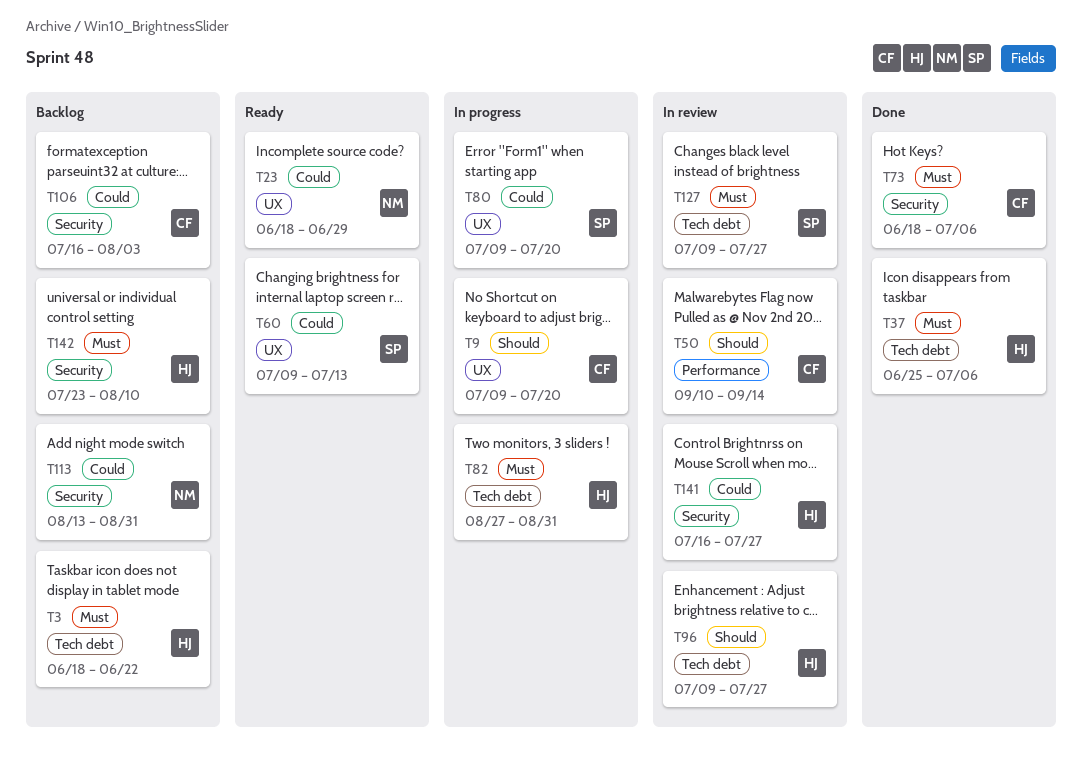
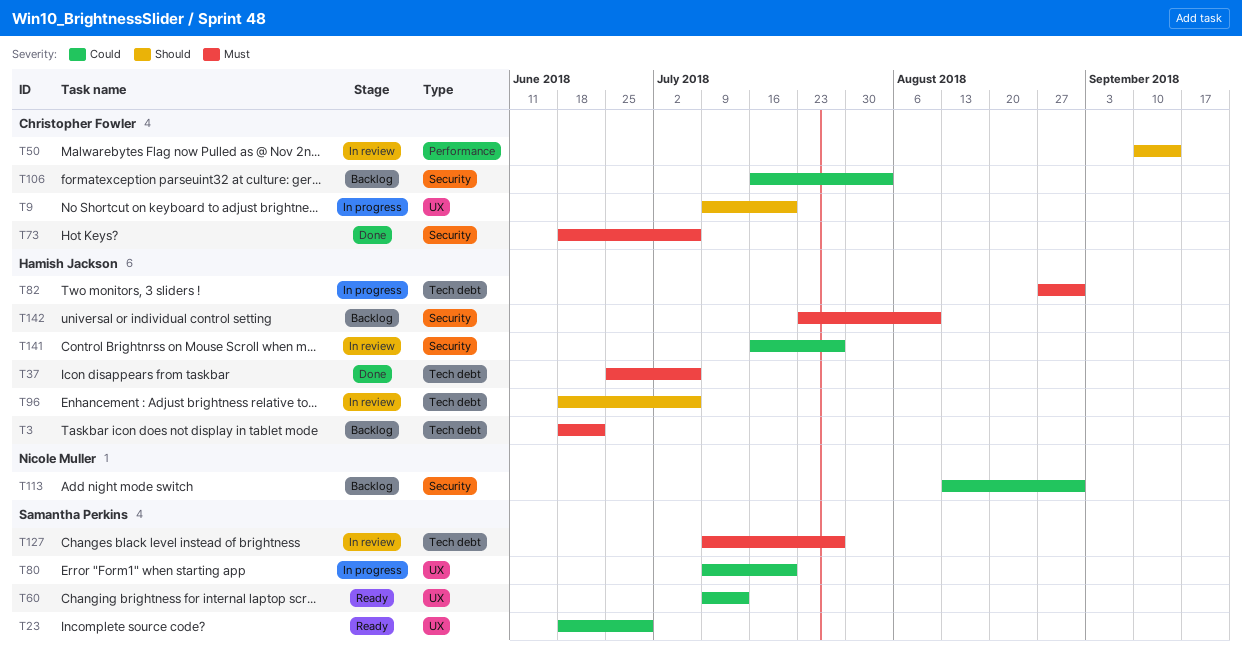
T23, owner: Nicole Muller -> Samantha Perkins
T96, start: Jul 9 -> Jun 18
T96, due: Jul 27 -> Jul 6

